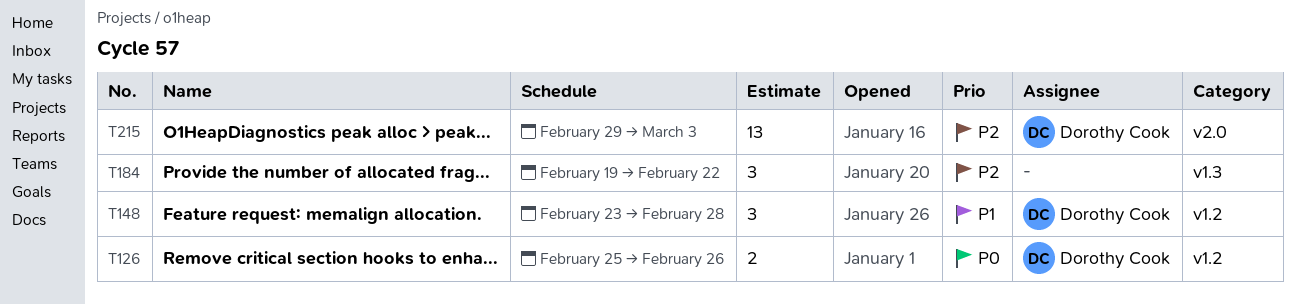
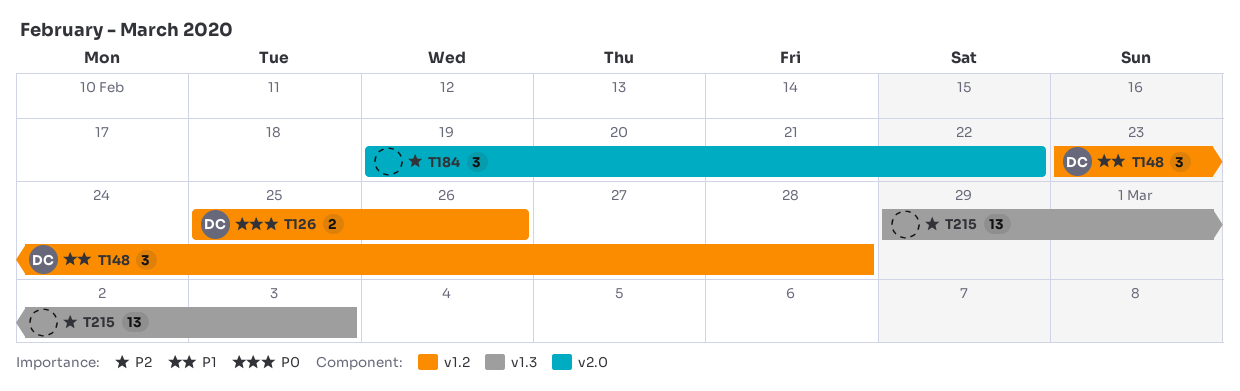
T184, label: v1.3 -> v2.0
T215, owner: Dorothy Cook -> none
T215, label: v2.0 -> v1.3

